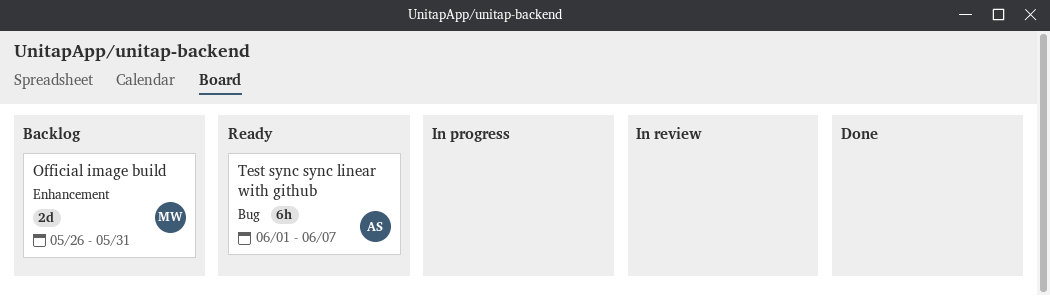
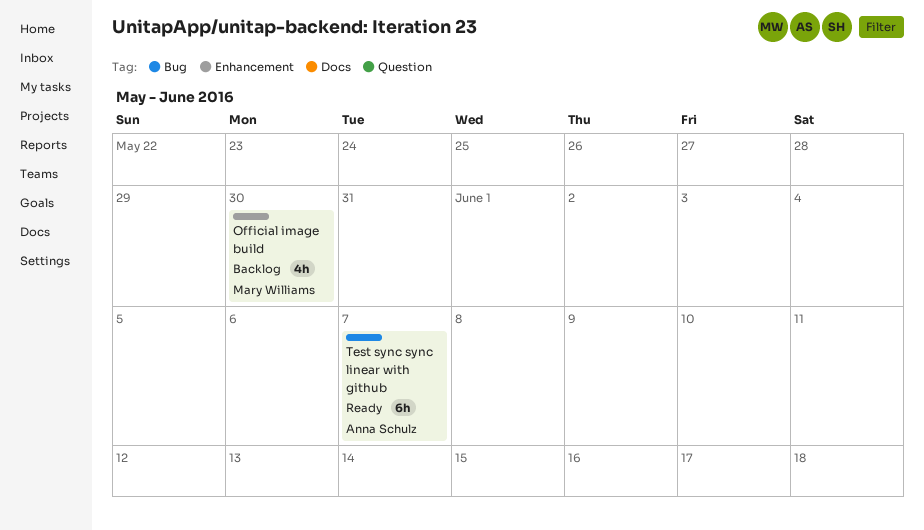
Official image build, estimate: 2d -> 4h
Official image build, due: May 31 -> May 30

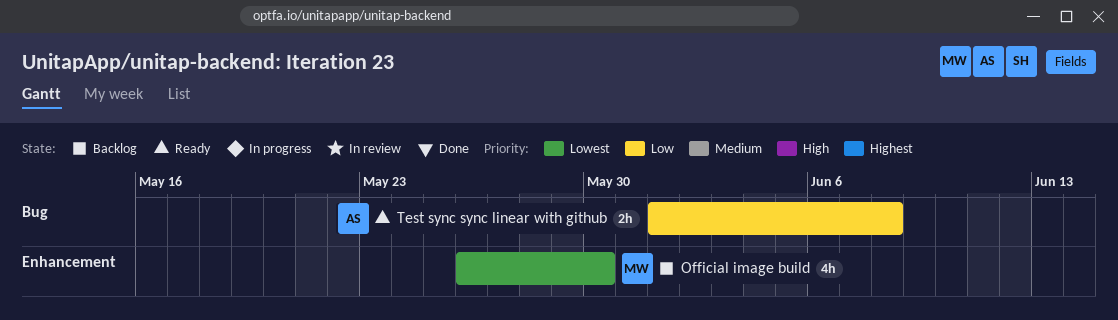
Test sync sync linear with github, estimate: 6h -> 2h
Test sync sync linear with github, due: Jun 7 -> Jun 8

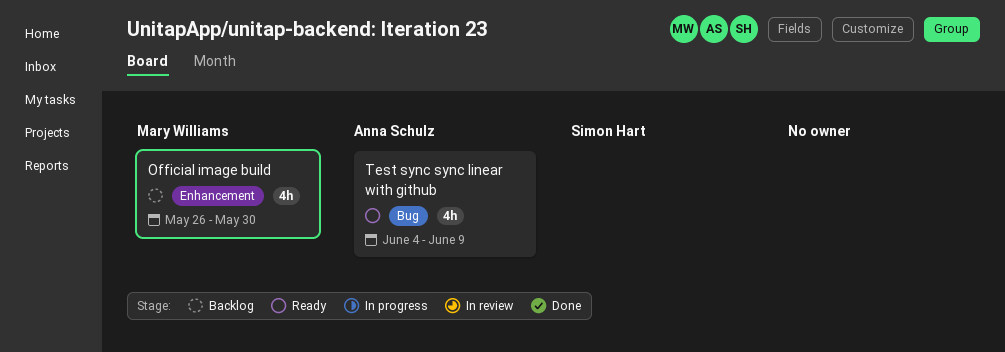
Test sync sync linear with github, estimate: 2h -> 4h
Test sync sync linear with github, start: Jun 1 -> Jun 4
Test sync sync linear with github, due: Jun 8 -> Jun 9

